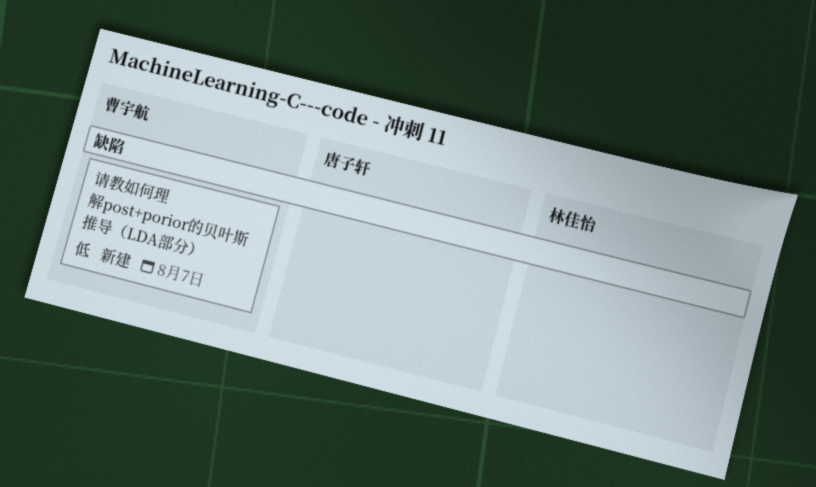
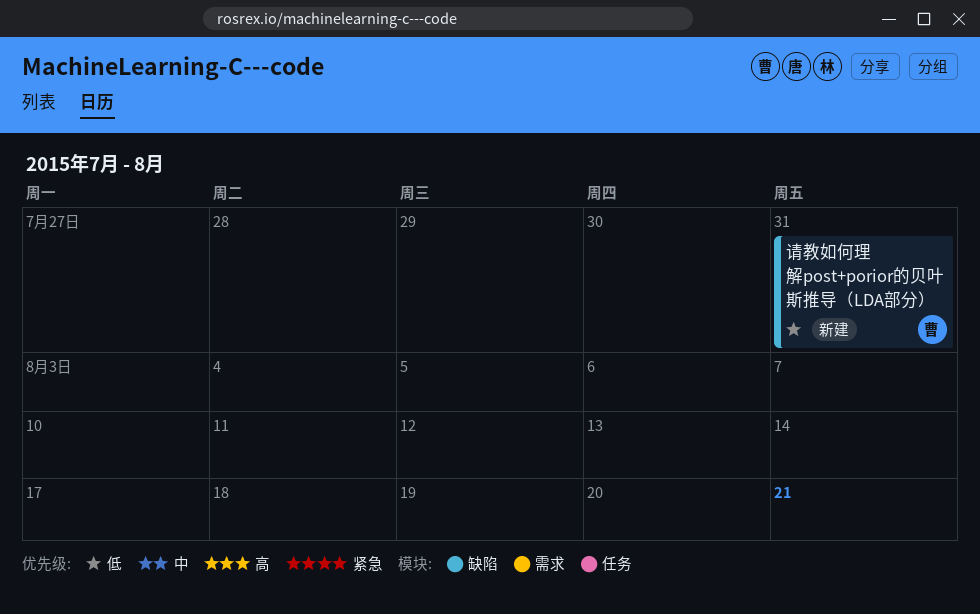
请教如何理解post+porior的贝叶斯推导（LDA部分）, due: Aug 7 -> Jul 31

